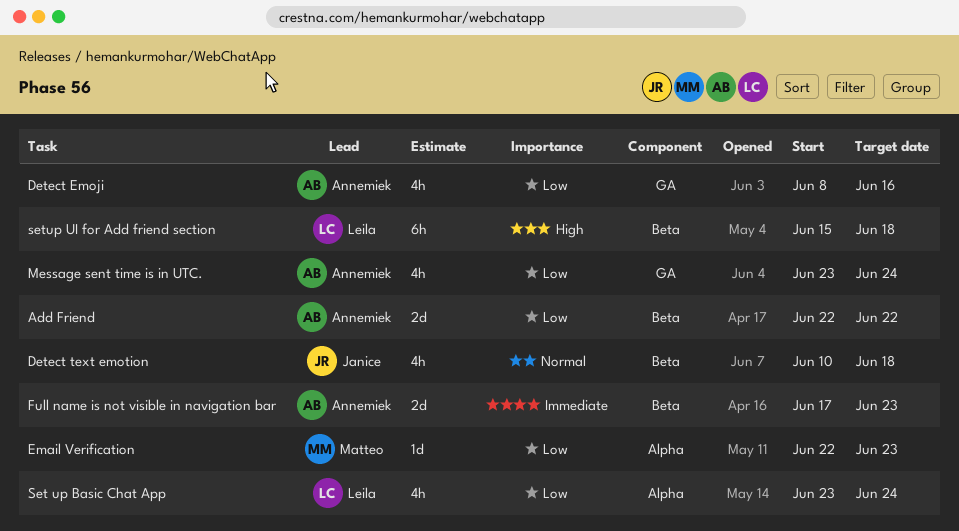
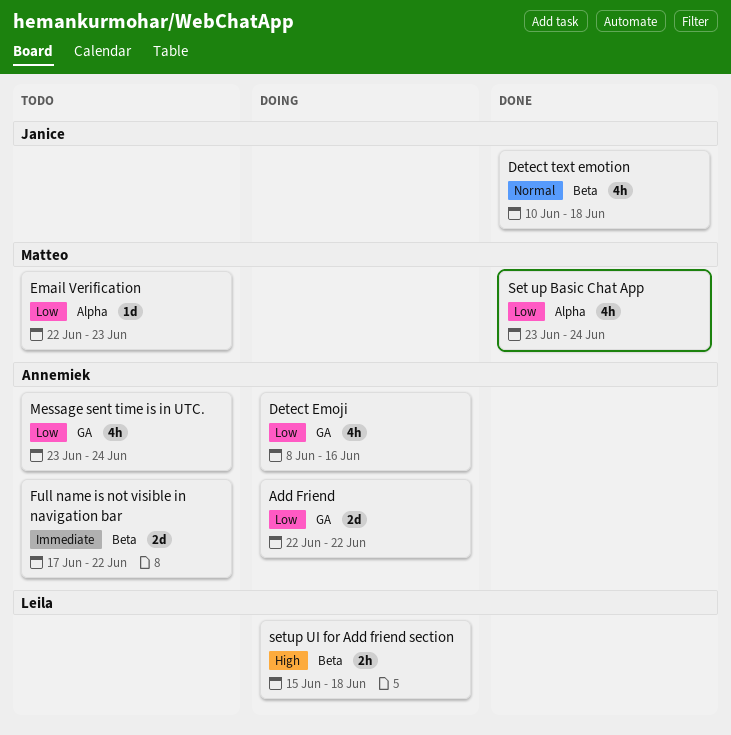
Add Friend, label: Beta -> GA
Full name is not visible in navigation bar, due: Jun 23 -> Jun 22
Set up Basic Chat App, owner: Leila -> Matteo
setup UI for Add friend section, estimate: 6h -> 2h

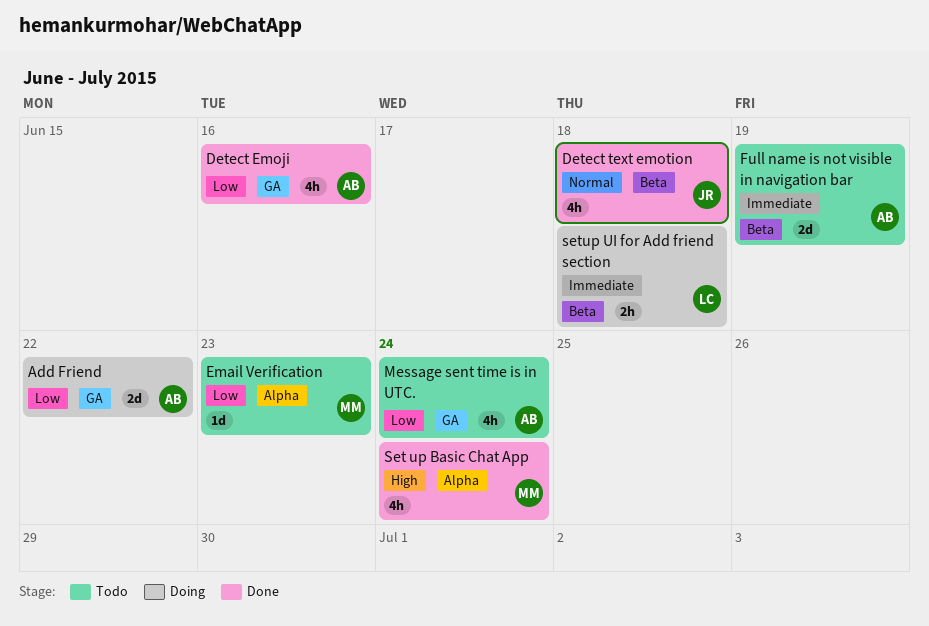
Detect Emoji, status: Doing -> Done
Full name is not visible in navigation bar, due: Jun 22 -> Jun 19
Set up Basic Chat App, priority: Low -> High
setup UI for Add friend section, priority: High -> Immediate

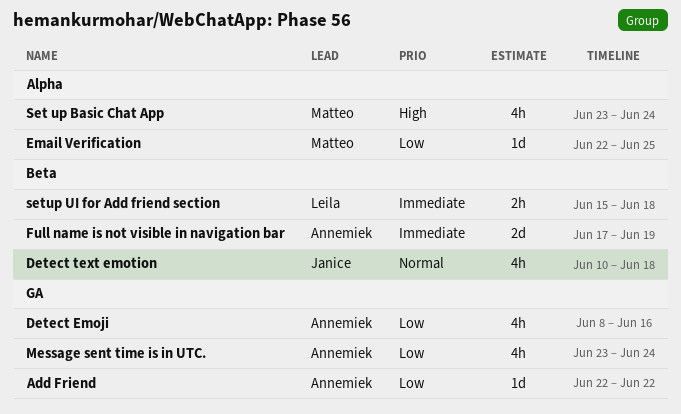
Add Friend, estimate: 2d -> 1d
Email Verification, due: Jun 23 -> Jun 25

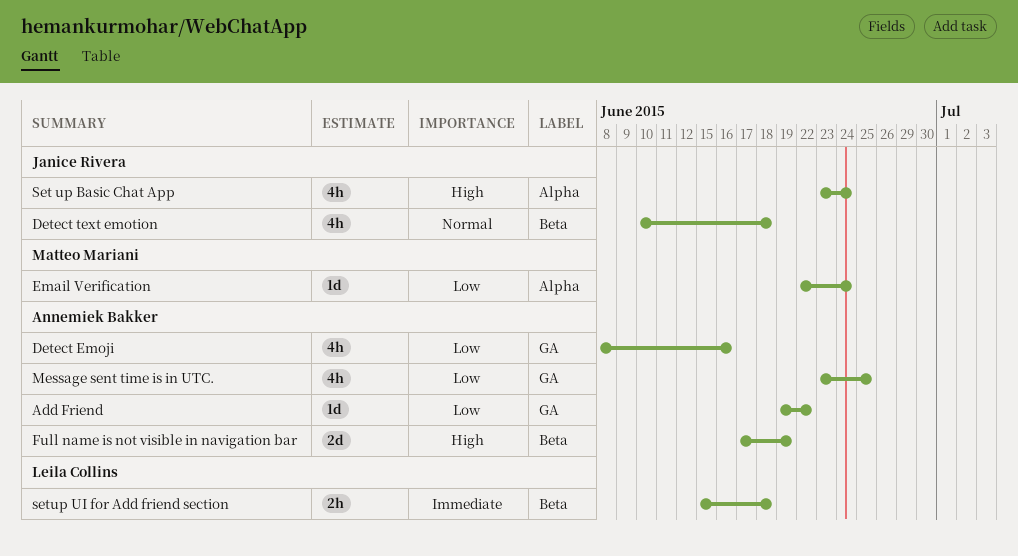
Add Friend, start: Jun 22 -> Jun 19
Email Verification, due: Jun 25 -> Jun 24
Full name is not visible in navigation bar, priority: Immediate -> High
Message sent time is in UTC., due: Jun 24 -> Jun 25
Set up Basic Chat App, owner: Matteo Mariani -> Janice Rivera

